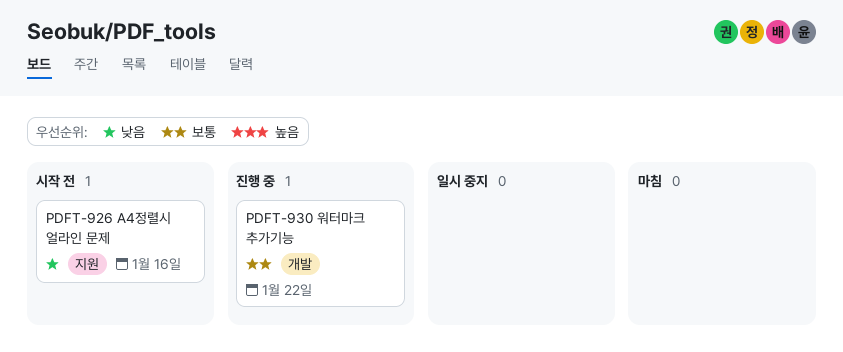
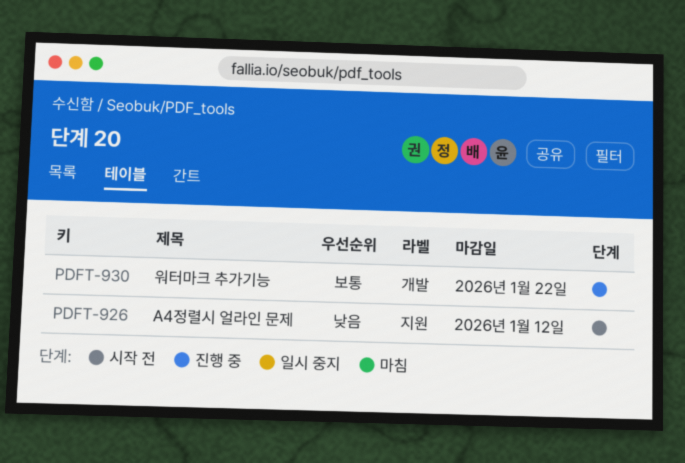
PDFT-926, due: Jan 16 -> Jan 12

